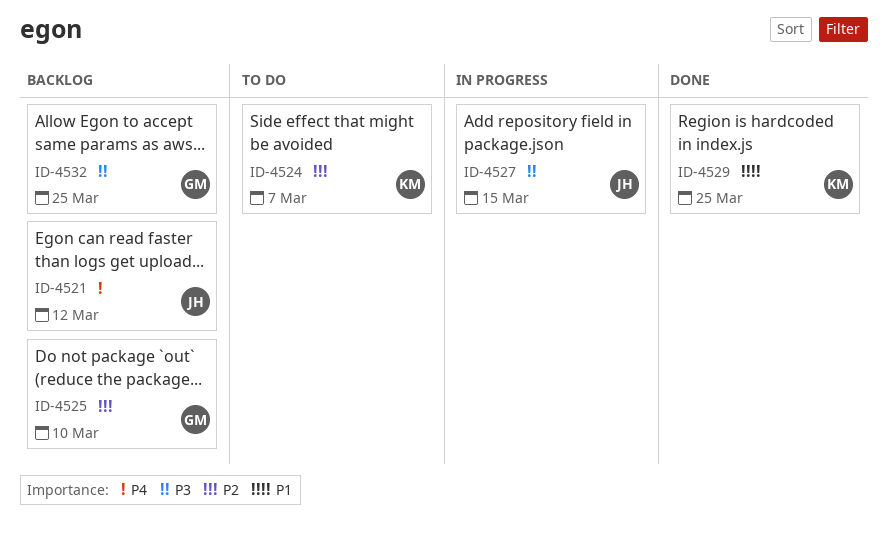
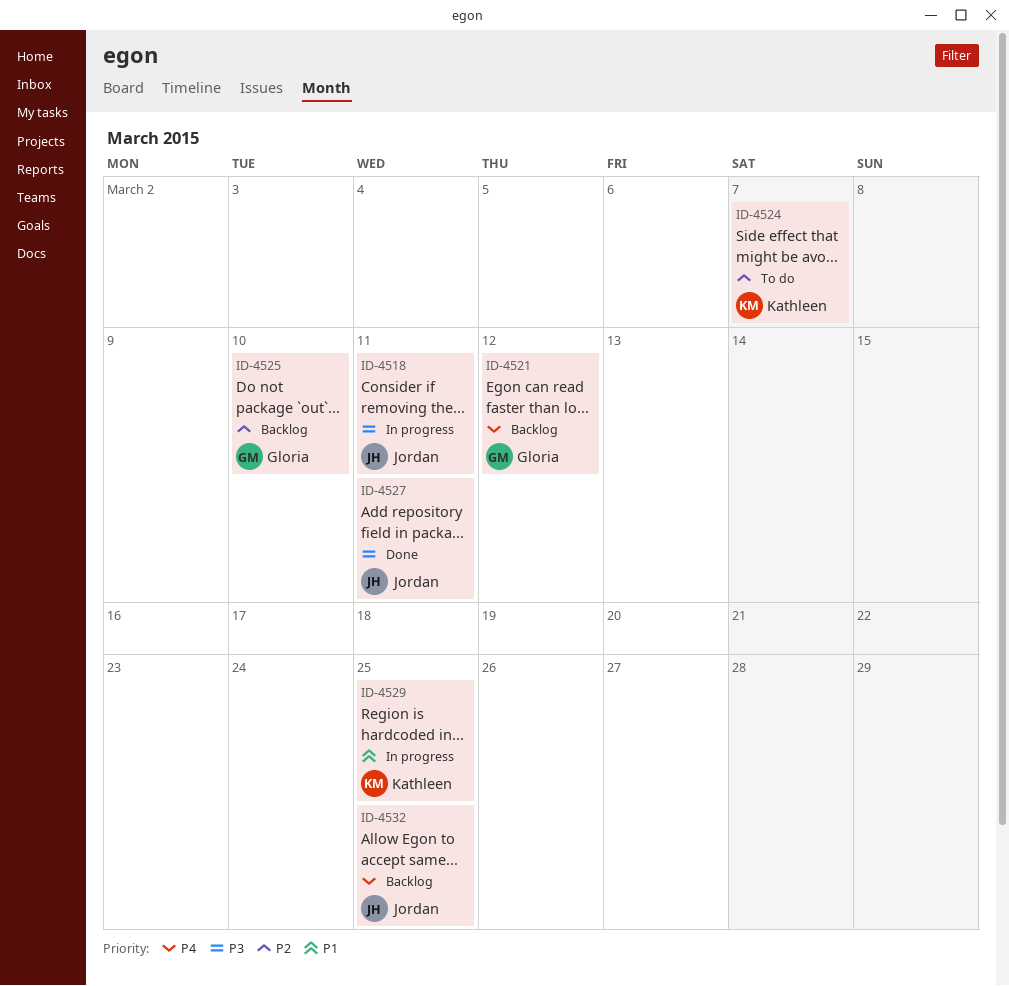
ID-4518: none -> present
ID-4521, owner: Jordan -> Gloria
ID-4527, status: In progress -> Done
ID-4527, due: Mar 15 -> Mar 11
ID-4529, status: Done -> In progress
ID-4532, owner: Gloria -> Jordan
ID-4532, priority: P3 -> P4

